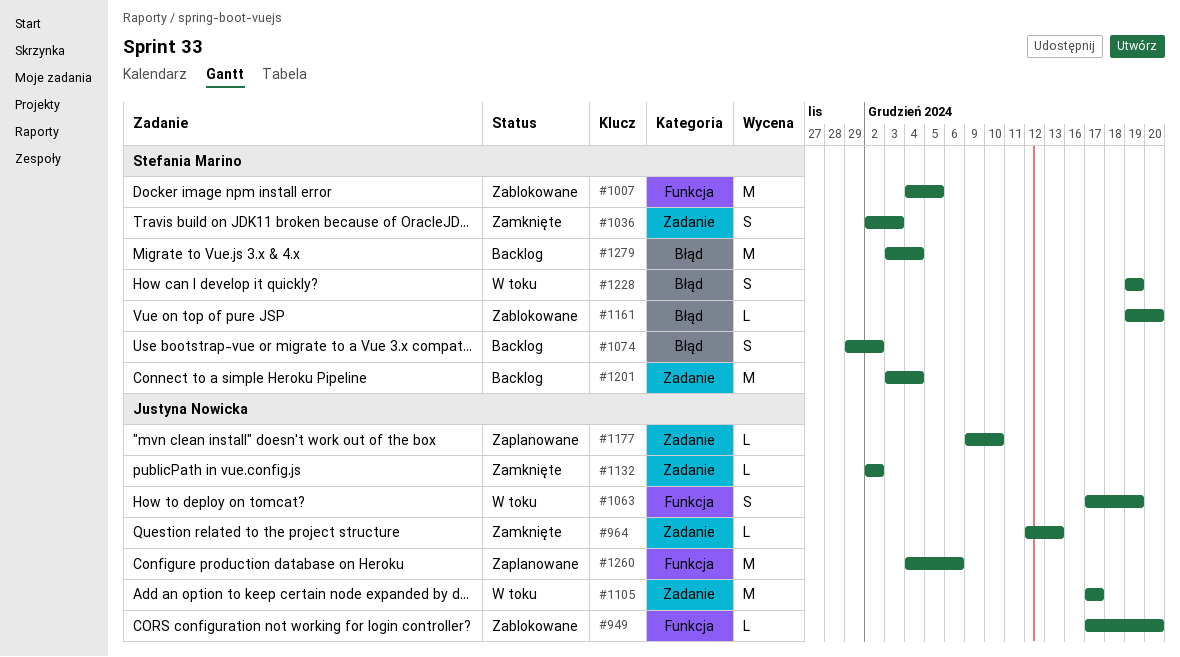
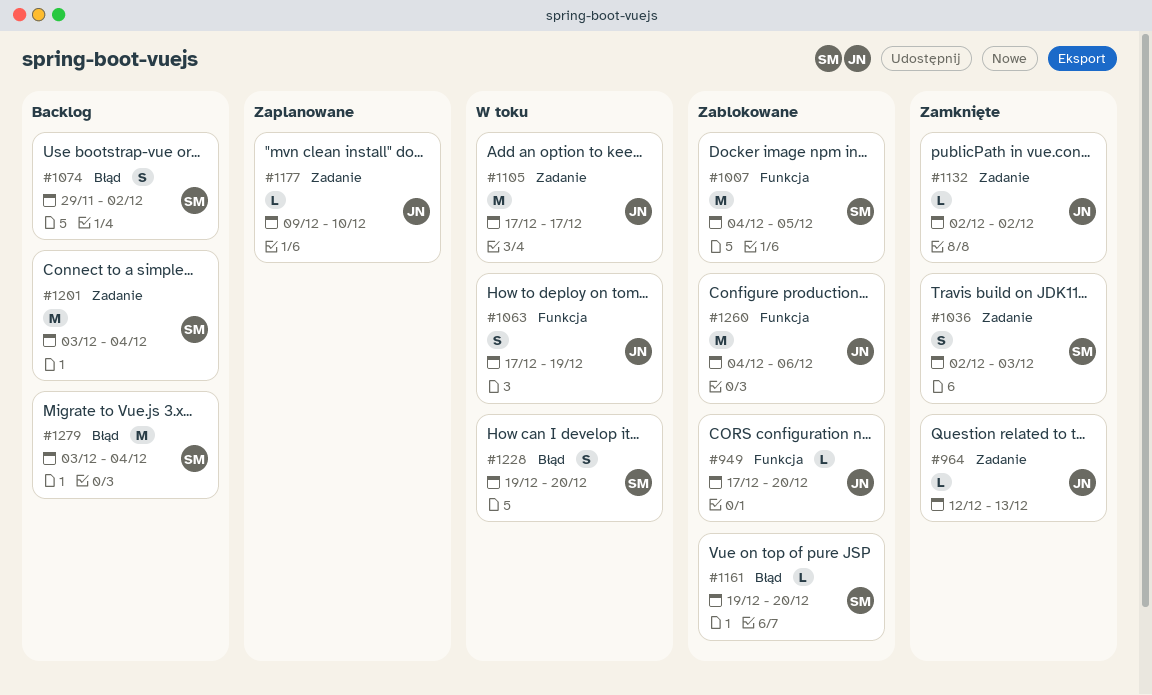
#1228, due: Dec 19 -> Dec 20
#1260, status: Zaplanowane -> Zablokowane

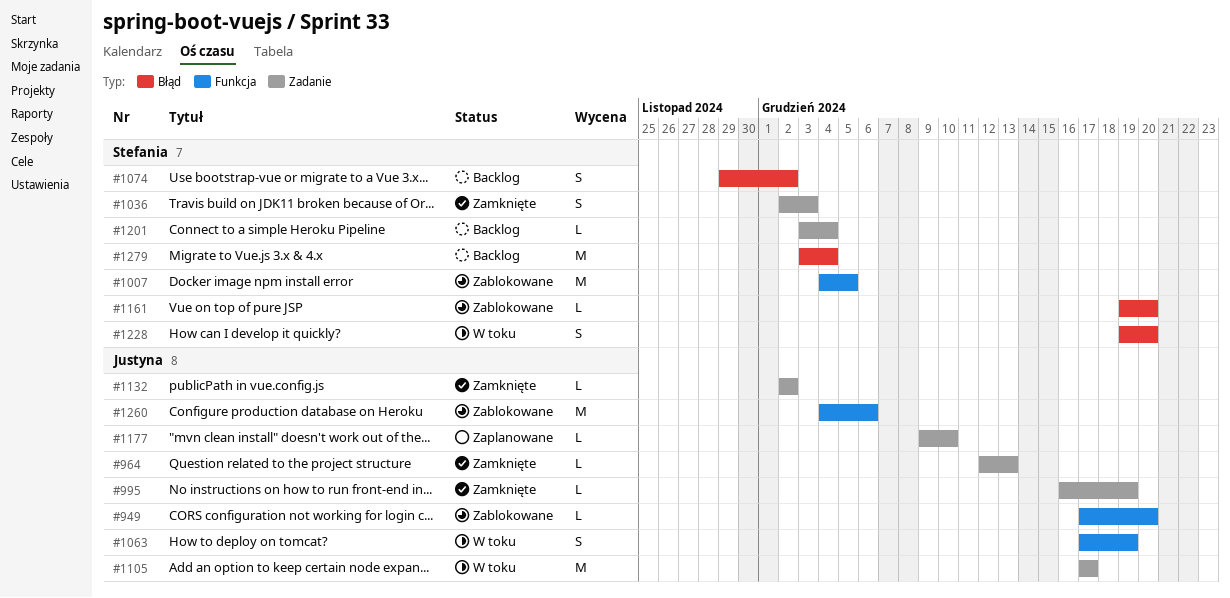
#995: none -> present
#1201, estimate: M -> L

